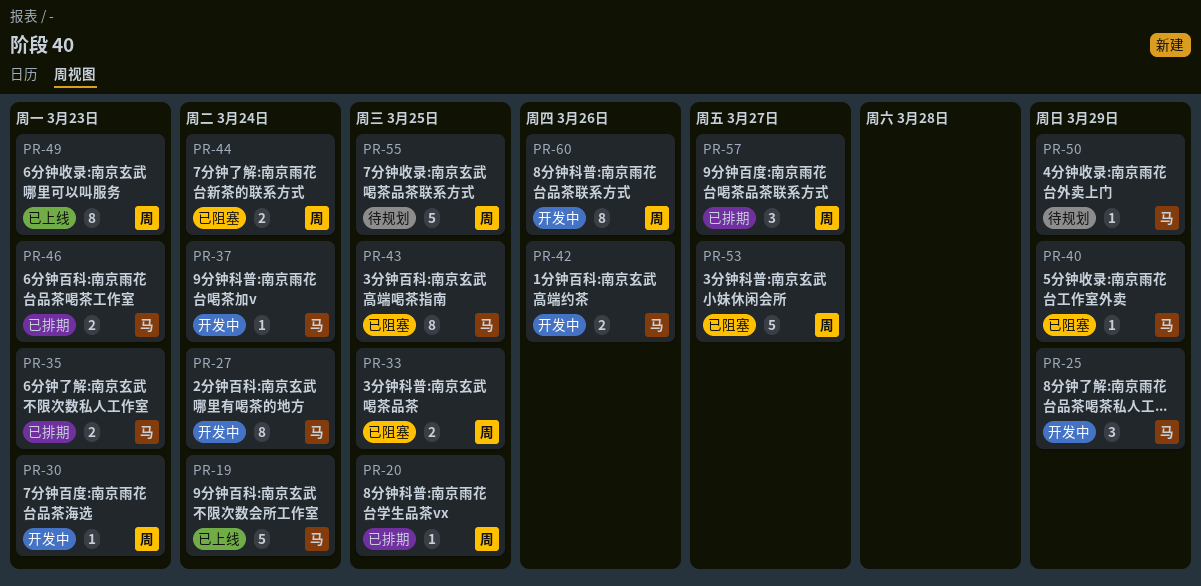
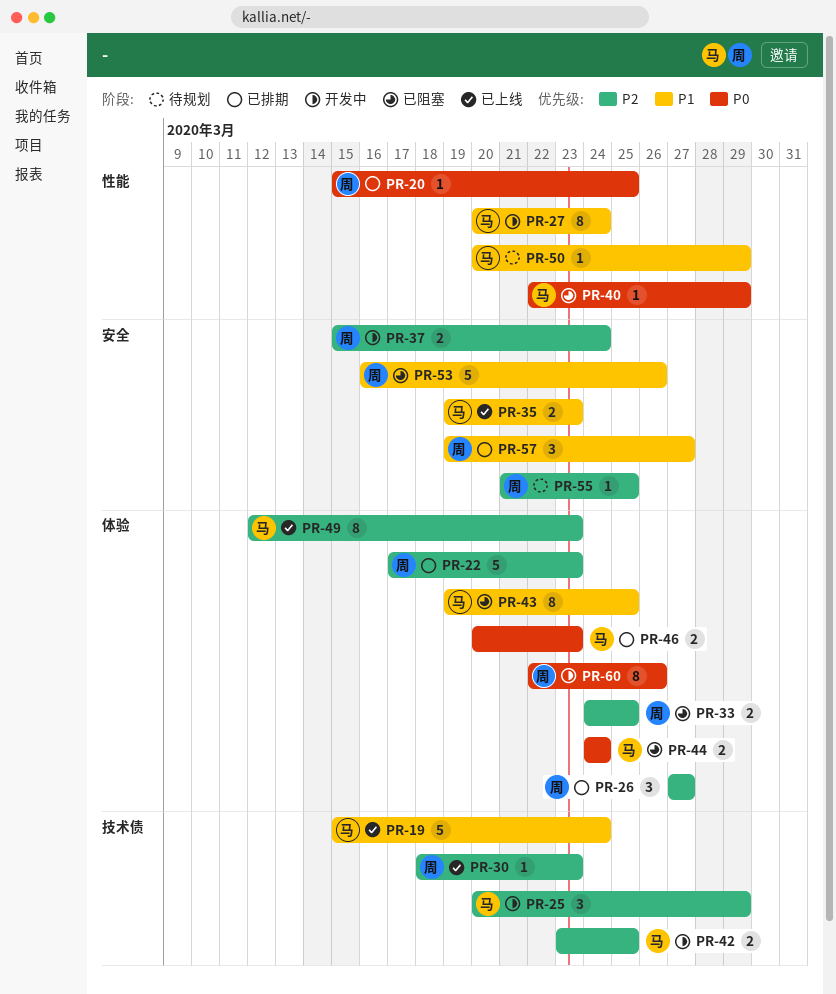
PR-22: none -> present
PR-26: none -> present
PR-30, status: 开发中 -> 已上线
PR-35, status: 已排期 -> 已上线
PR-37, owner: 马 -> 周
PR-37, estimate: 1 -> 2
PR-42, due: Mar 26 -> Mar 25
PR-44, owner: 周 -> 马
PR-49, owner: 周 -> 马
PR-53, due: Mar 27 -> Mar 26
PR-55, estimate: 5 -> 1

